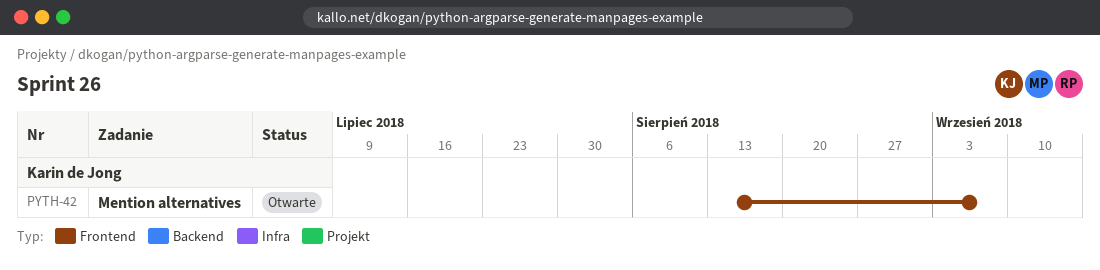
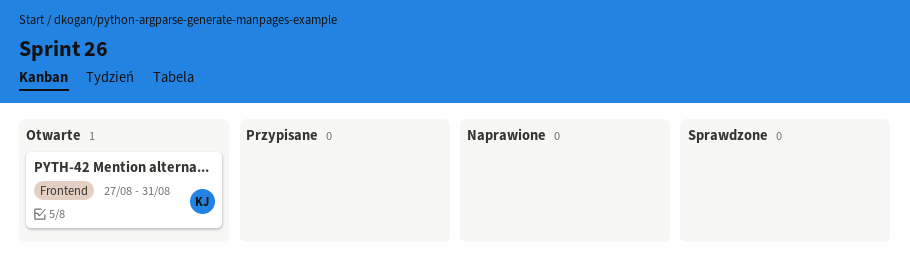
PYTH-42, start: Aug 13 -> Aug 27
PYTH-42, due: Sep 7 -> Aug 31

